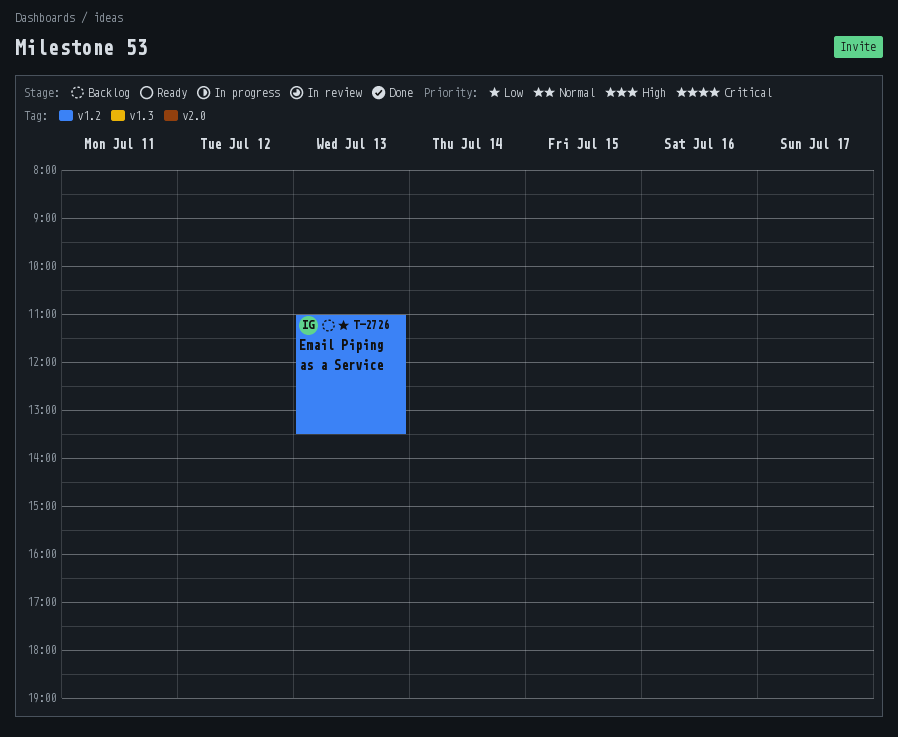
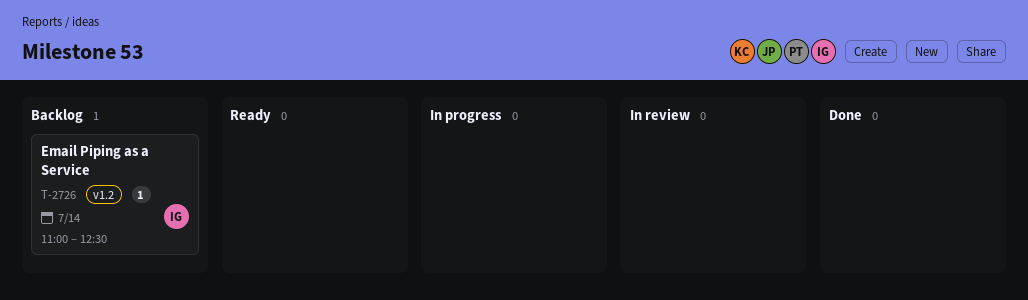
T-2726, day: Jul 13 -> Jul 14
T-2726, ends: 13:30 -> 12:30

